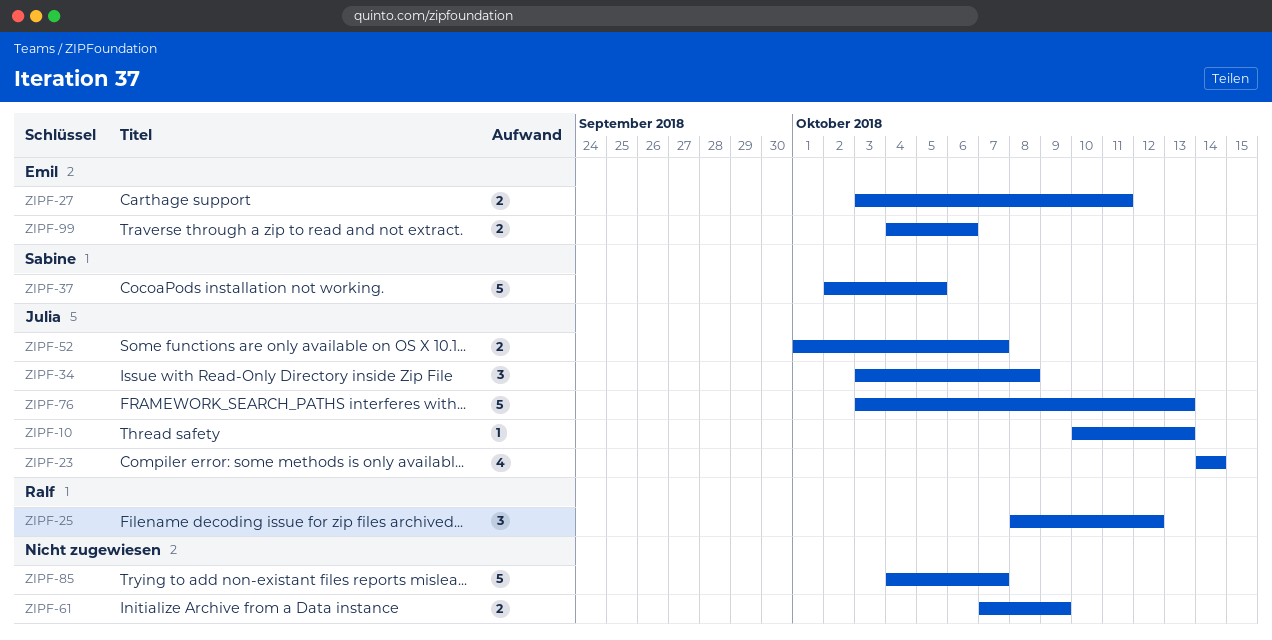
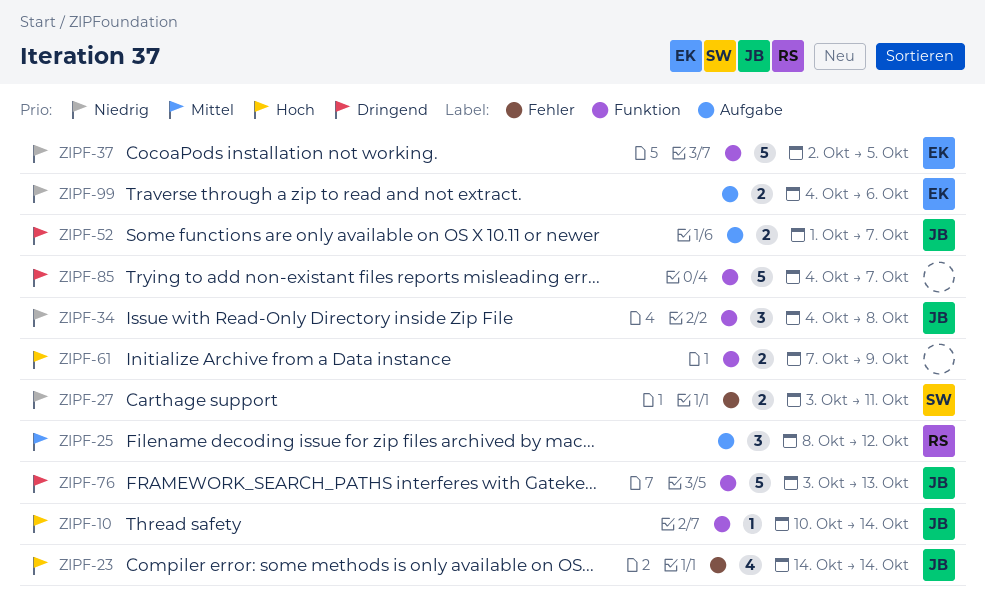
ZIPF-10, due: Oct 13 -> Oct 14
ZIPF-27, owner: Emil -> Sabine
ZIPF-34, start: Oct 3 -> Oct 4
ZIPF-37, owner: Sabine -> Emil

